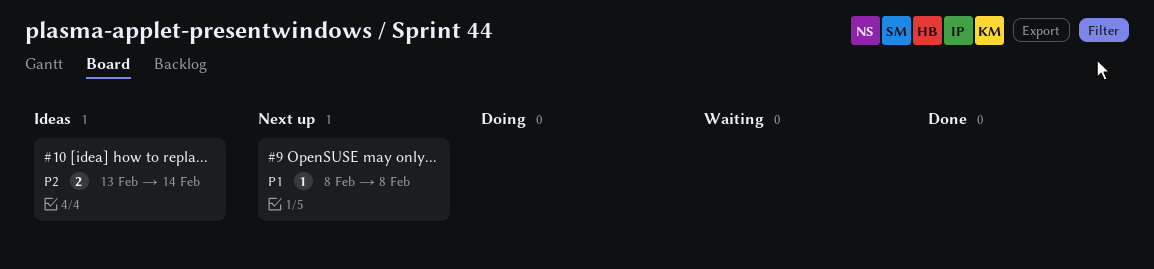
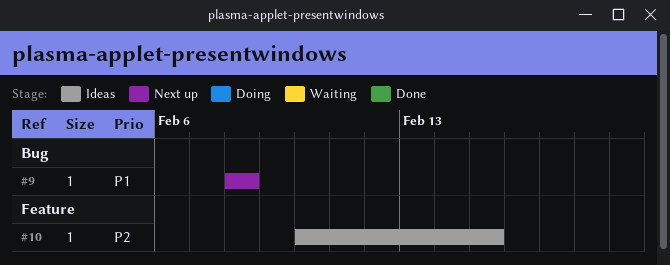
#10, estimate: 2 -> 1
#10, start: Feb 13 -> Feb 10
#10, due: Feb 14 -> Feb 15

